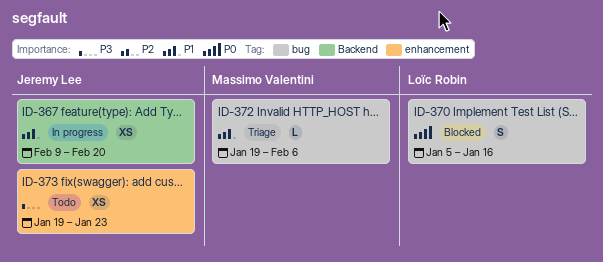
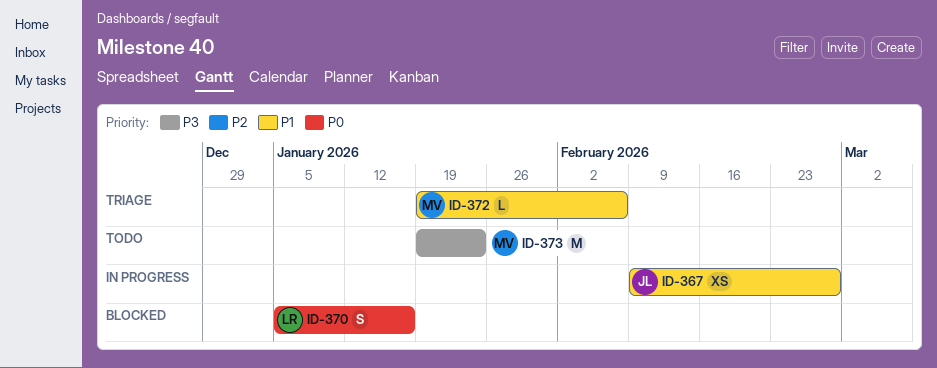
ID-367, due: Feb 20 -> Feb 27
ID-373, owner: Jeremy Lee -> Massimo Valentini
ID-373, estimate: XS -> M

